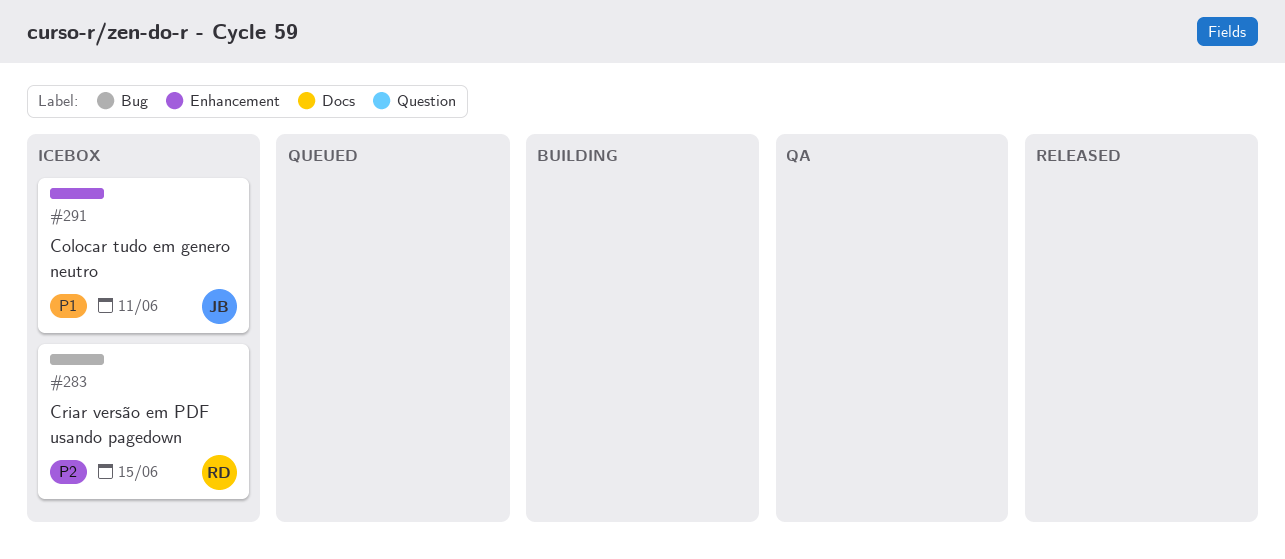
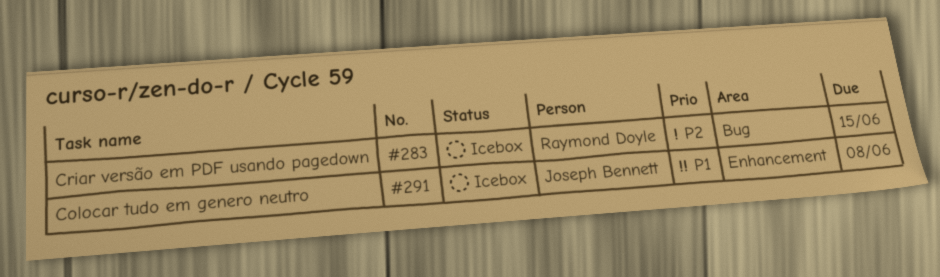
#291, due: Jun 11 -> Jun 8

